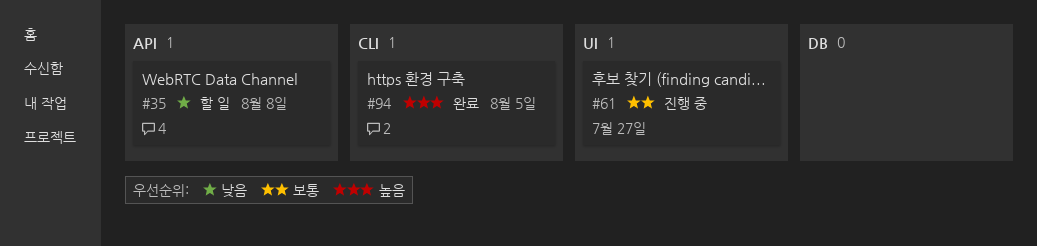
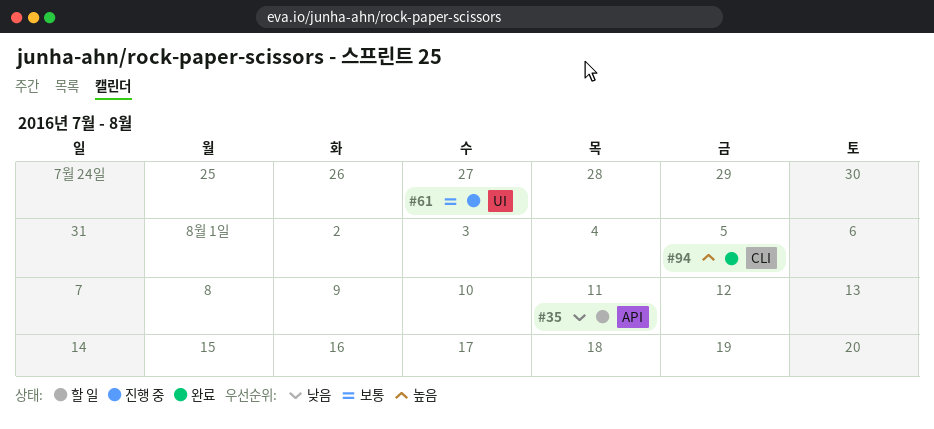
#35, due: Aug 8 -> Aug 11

